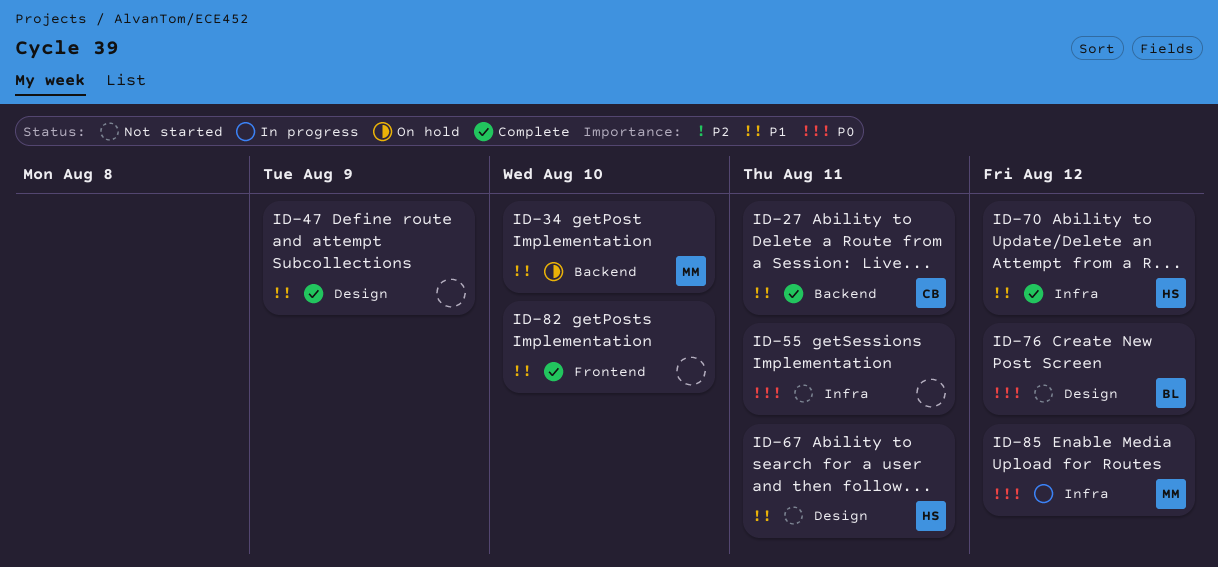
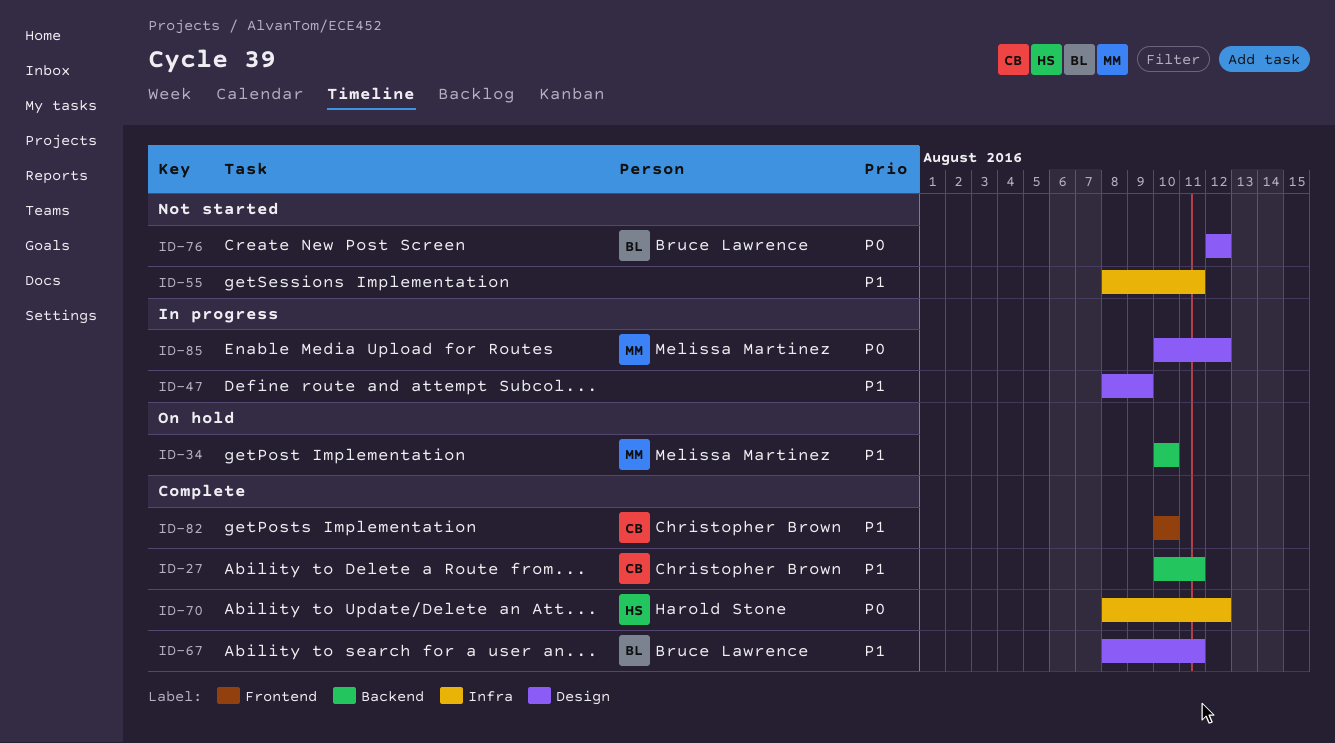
ID-47, status: Complete -> In progress
ID-55, priority: P0 -> P1
ID-67, status: Not started -> Complete
ID-67, owner: Harold Stone -> Bruce Lawrence
ID-70, priority: P1 -> P0
ID-82, owner: none -> Christopher Brown
ID-85, label: Infra -> Design

